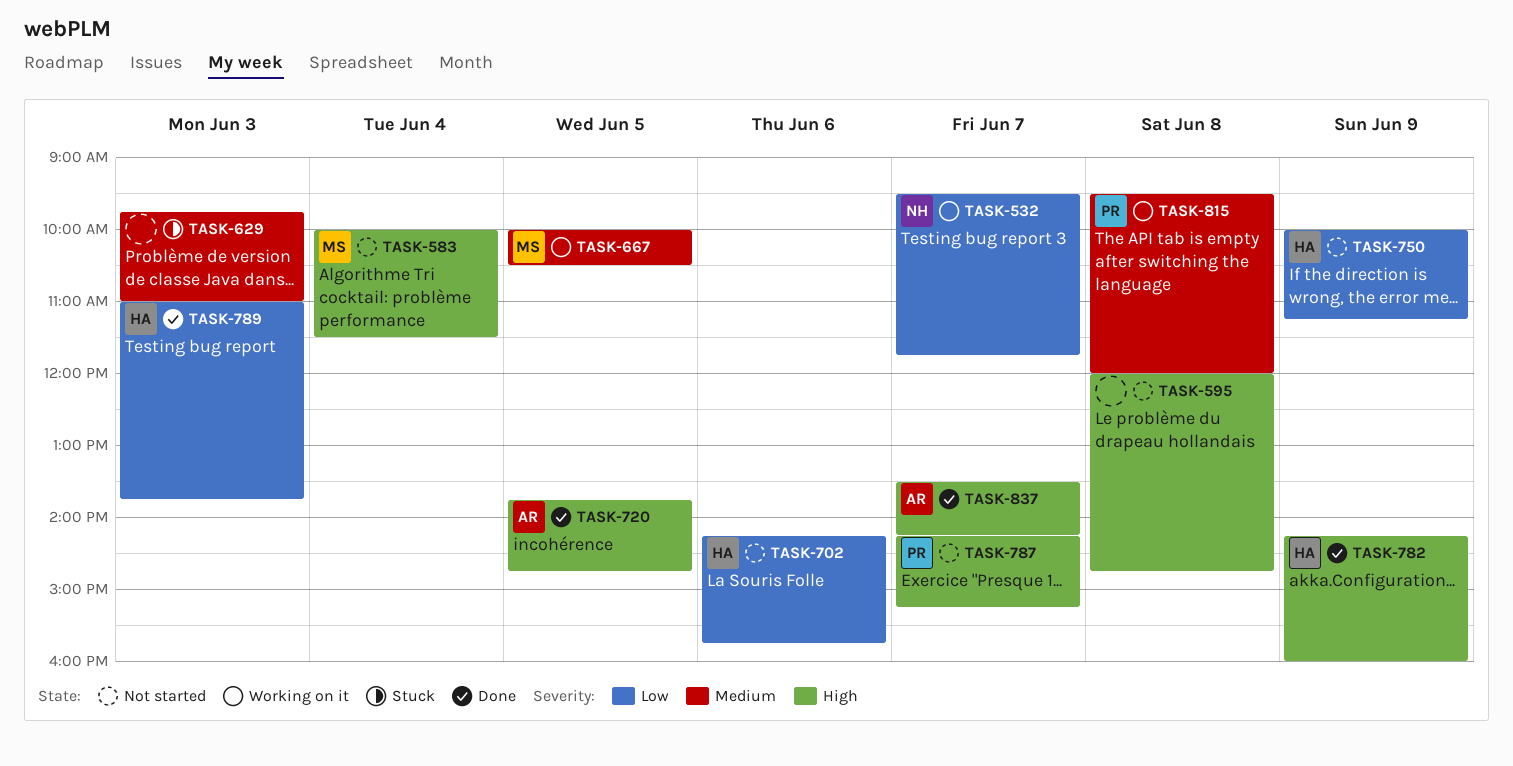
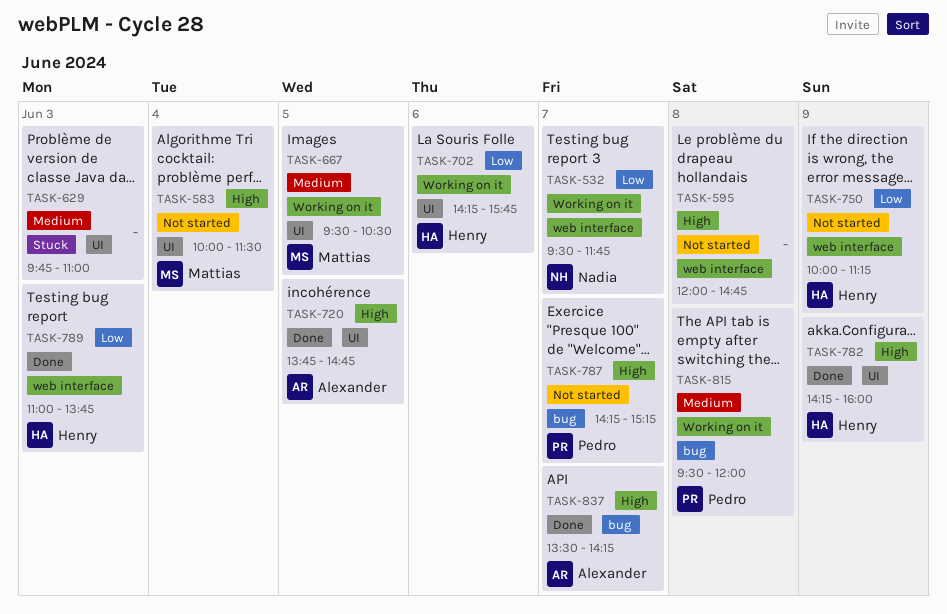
TASK-667, begins: 10:00 -> 09:30
TASK-702, status: Not started -> Working on it

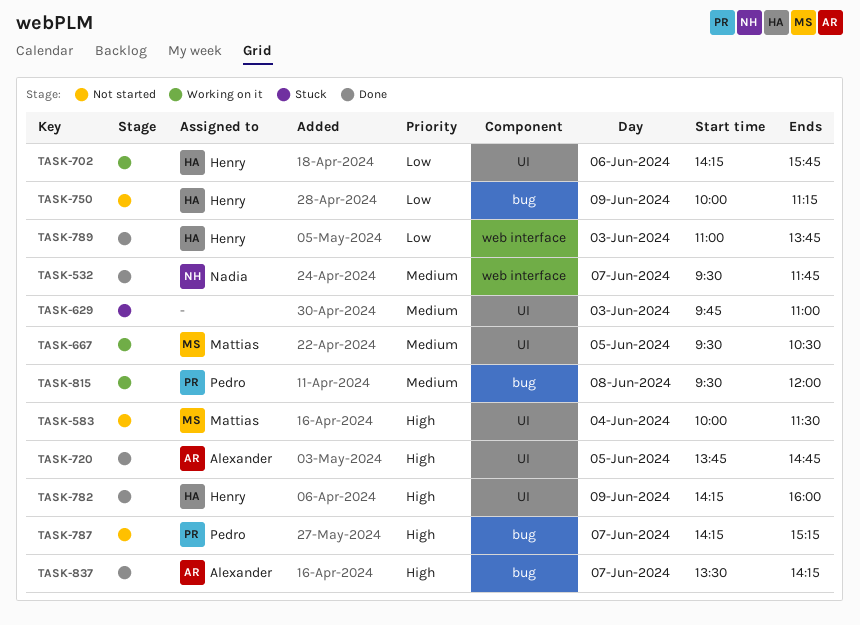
TASK-532, status: Working on it -> Done
TASK-532, priority: Low -> Medium
TASK-595: present -> none
TASK-750, label: web interface -> bug

